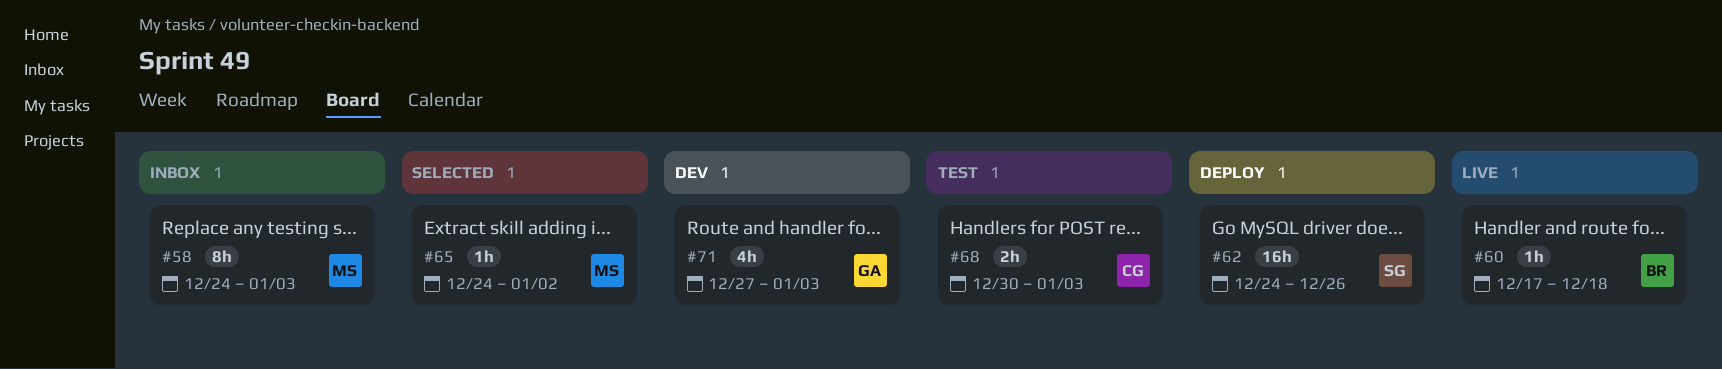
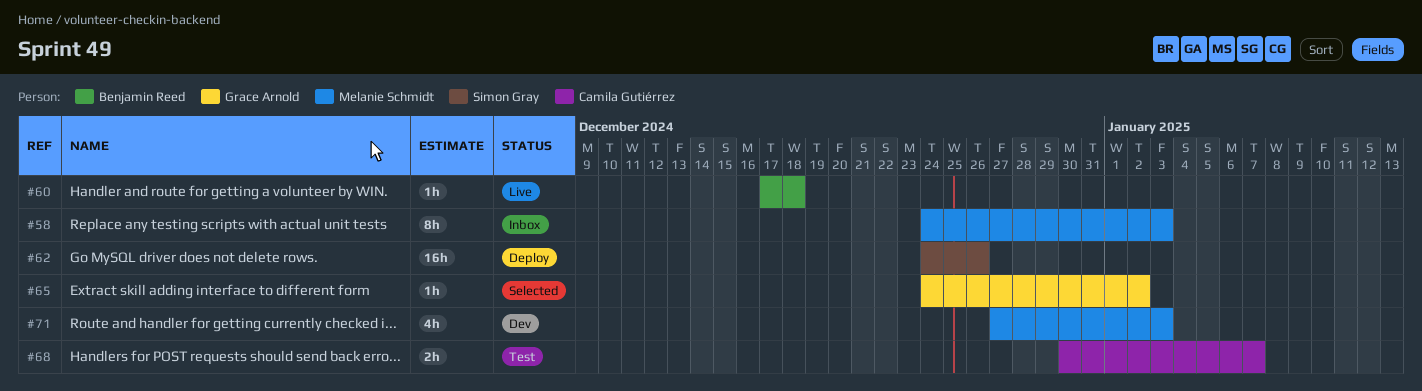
#65, owner: Melanie Schmidt -> Grace Arnold
#68, due: Jan 3 -> Jan 7
#71, owner: Grace Arnold -> Melanie Schmidt

